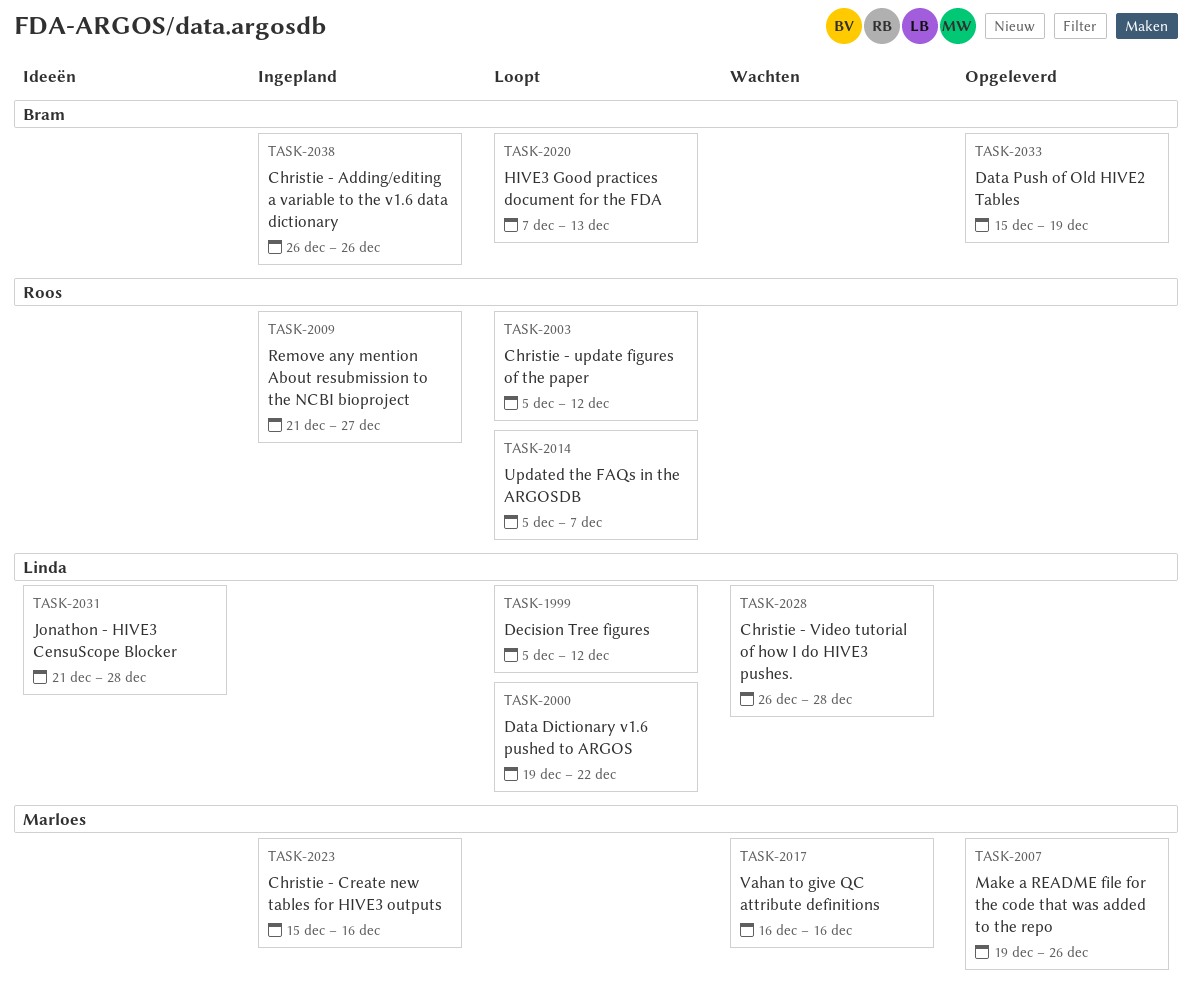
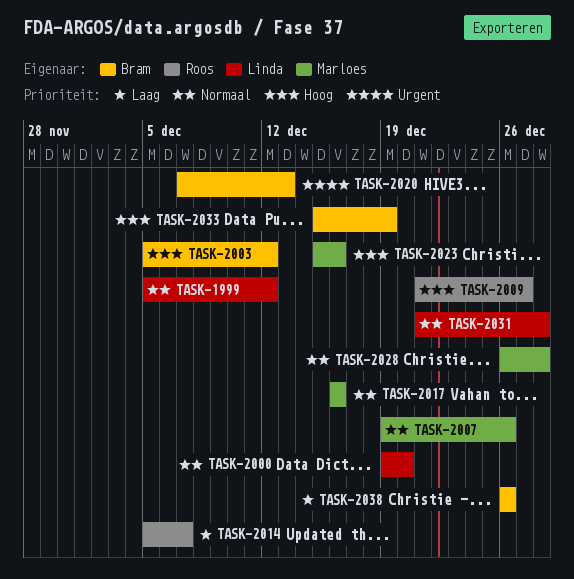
TASK-2000, due: Dec 22 -> Dec 20
TASK-2003, owner: Roos -> Bram
TASK-2028, owner: Linda -> Marloes

